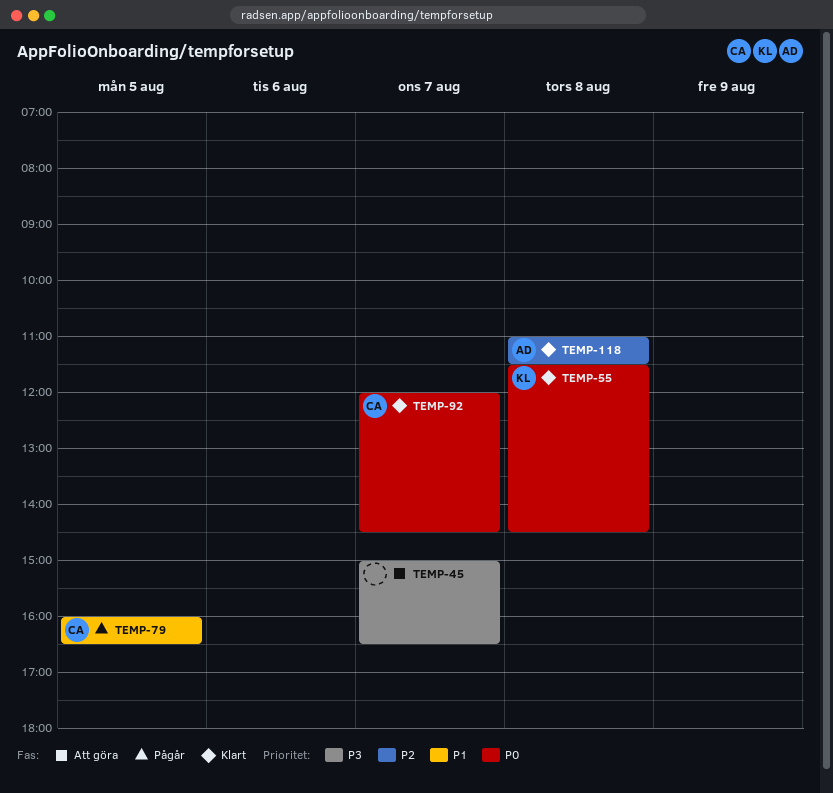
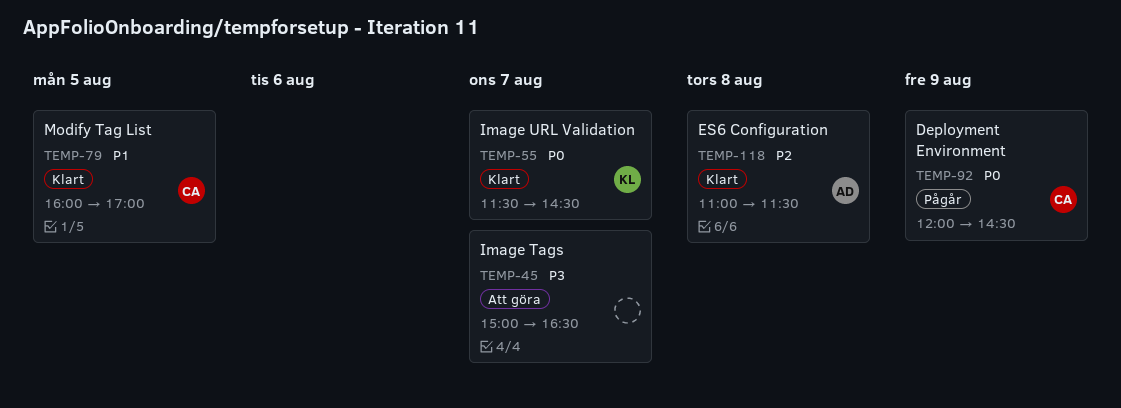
TEMP-55, day: Aug 8 -> Aug 7
TEMP-79, status: Pågår -> Klart
TEMP-79, ends: 16:30 -> 17:00
TEMP-92, status: Klart -> Pågår
TEMP-92, day: Aug 7 -> Aug 9

